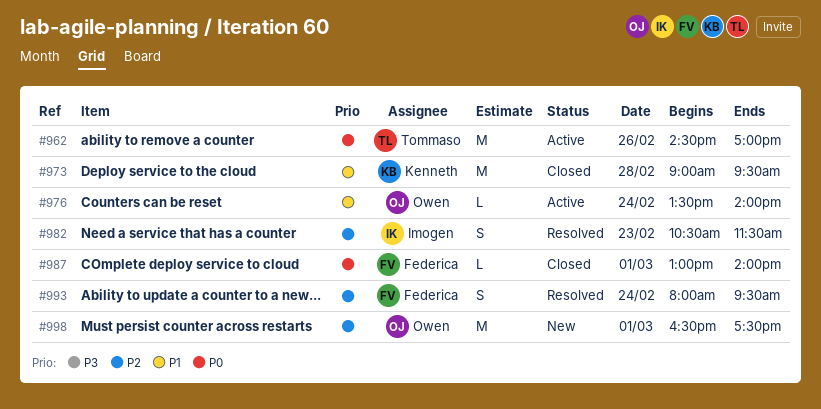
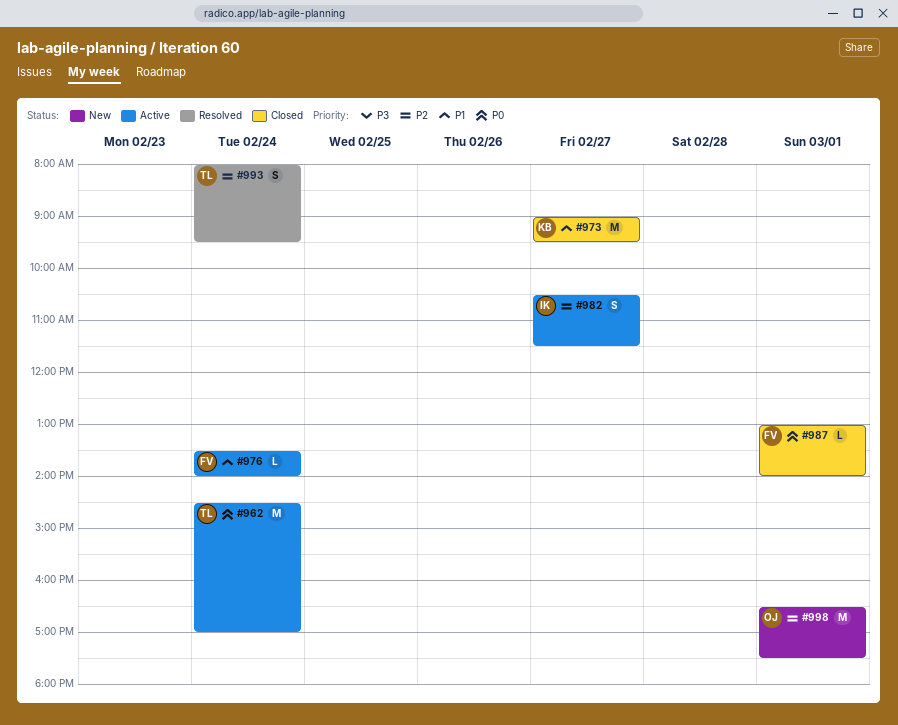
#962, day: Feb 26 -> Feb 24
#973, day: Feb 28 -> Feb 27
#976, owner: Owen -> Federica
#982, status: Resolved -> Active
#982, day: Feb 23 -> Feb 27
#993, owner: Federica -> Tommaso

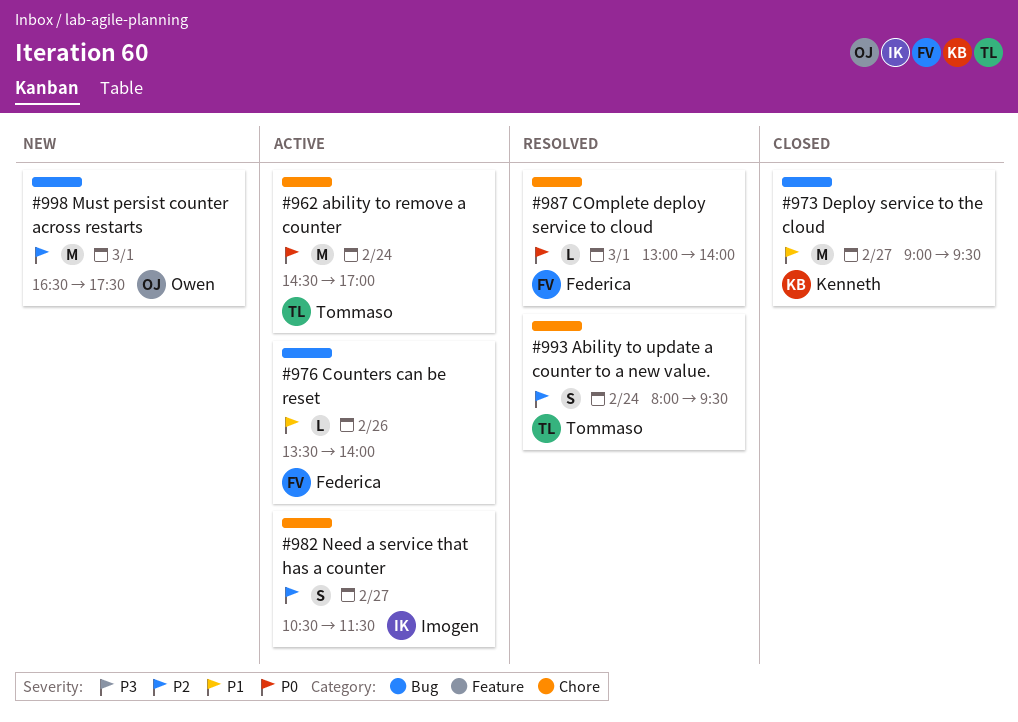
#976, day: Feb 24 -> Feb 26
#987, status: Closed -> Resolved

